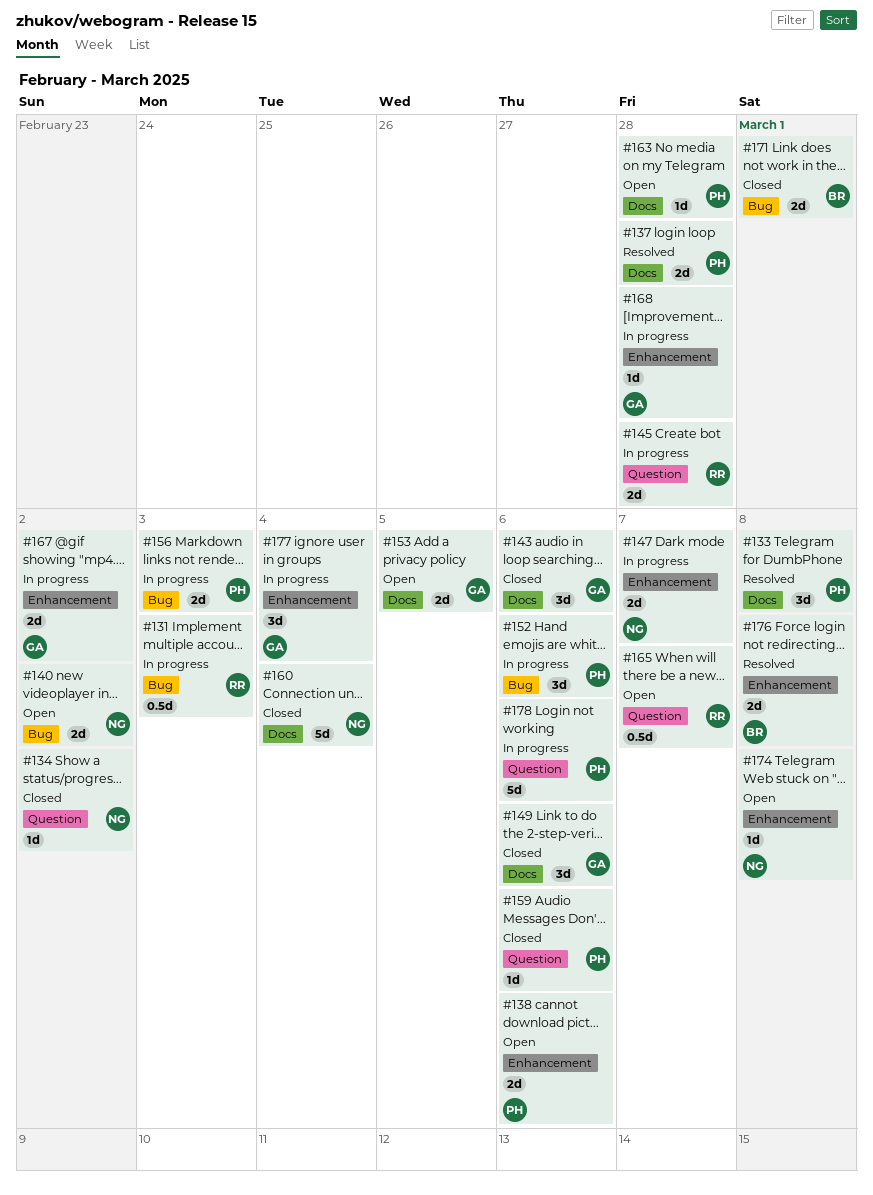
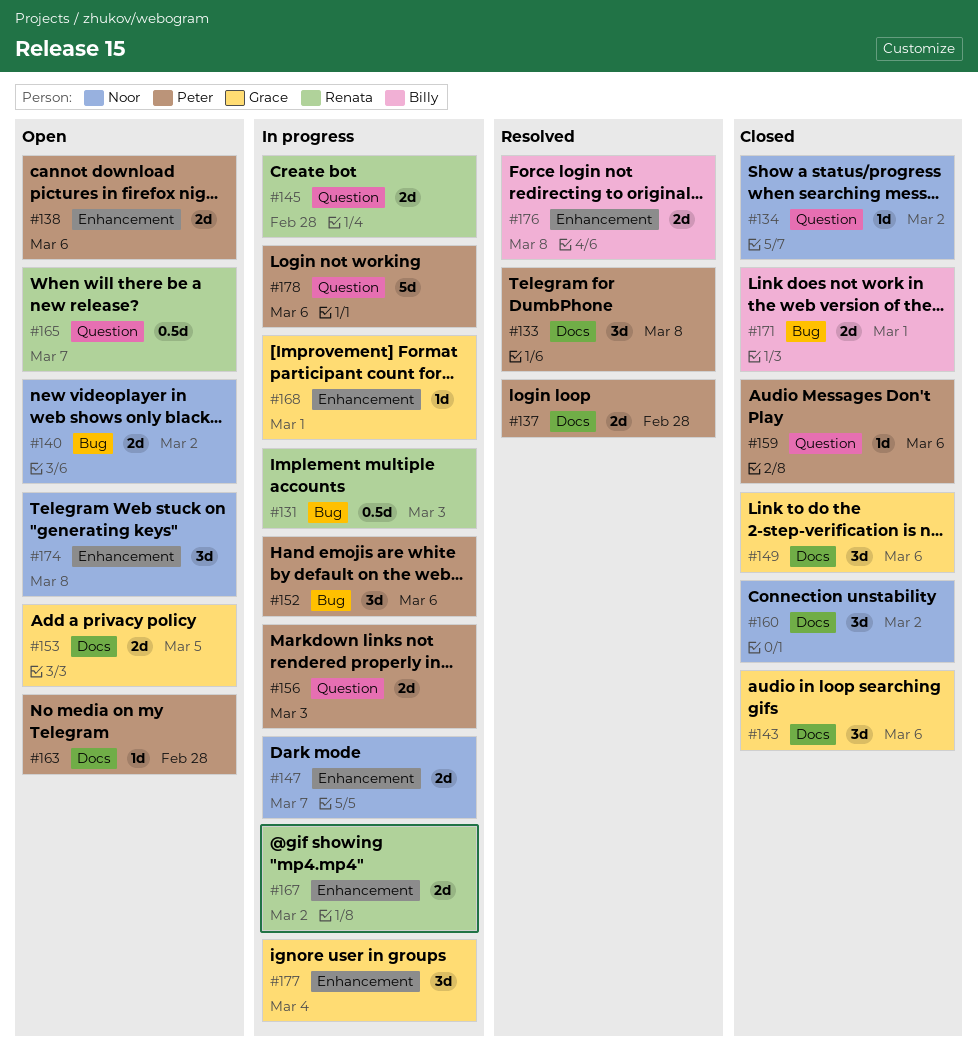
#156, label: Bug -> Question
#160, estimate: 5d -> 3d
#160, due: Mar 4 -> Mar 2
#167, owner: Grace -> Renata
#168, due: Feb 28 -> Mar 1
#174, estimate: 1d -> 3d

